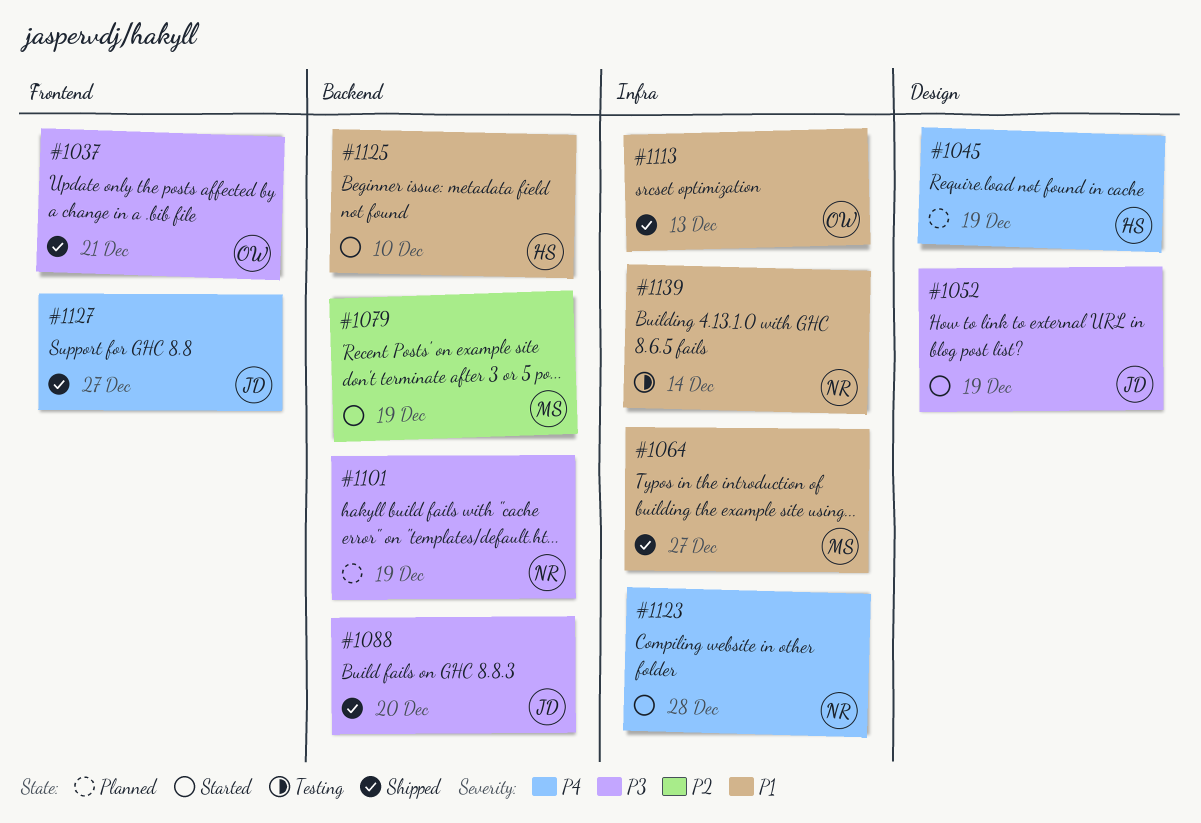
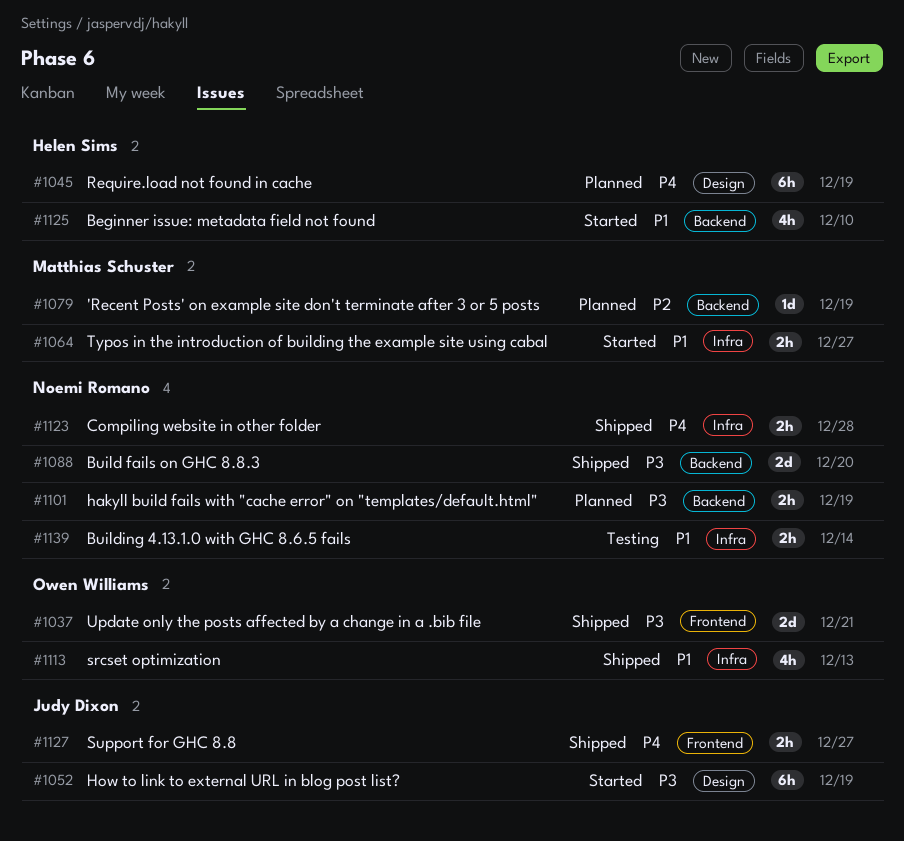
#1064, status: Shipped -> Started
#1079, status: Started -> Planned
#1088, owner: Judy Dixon -> Noemi Romano
#1123, status: Started -> Shipped

